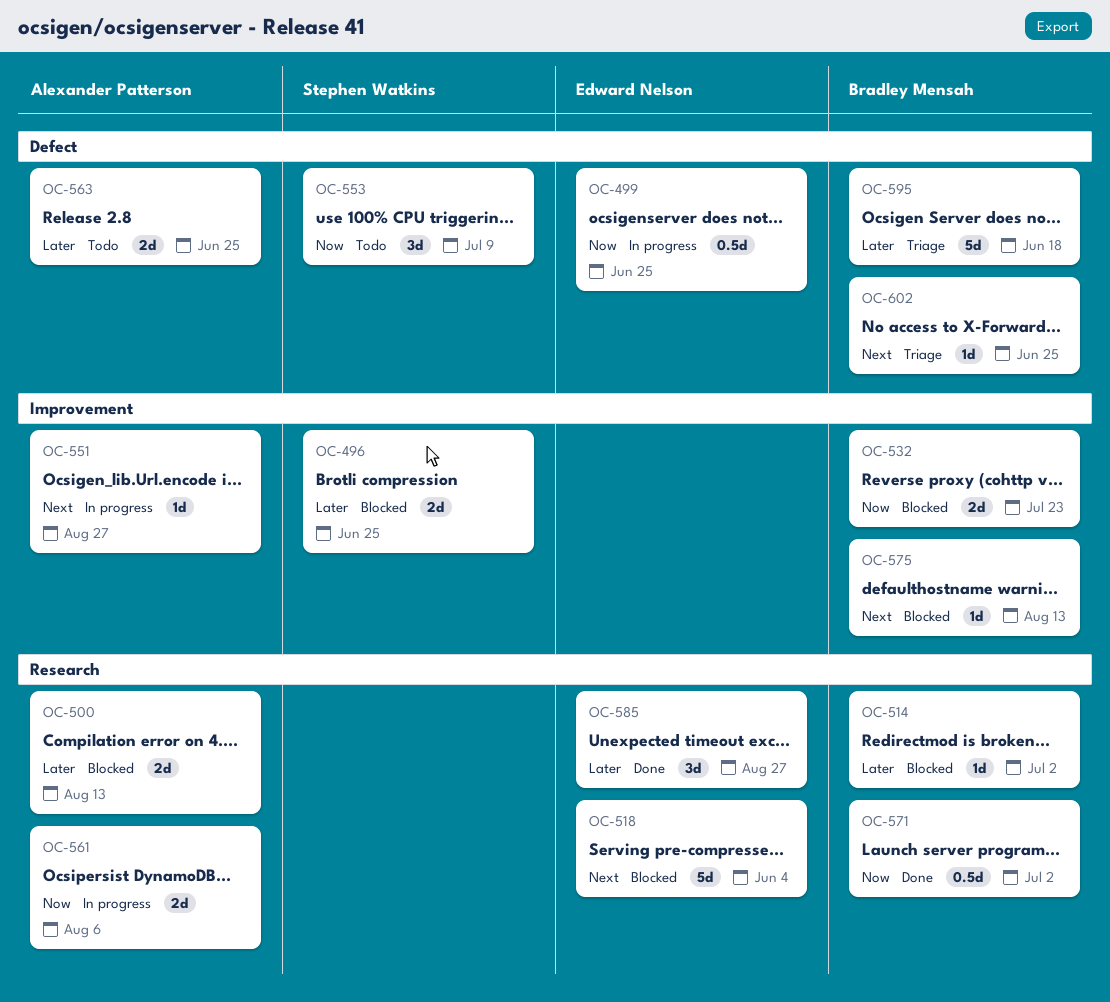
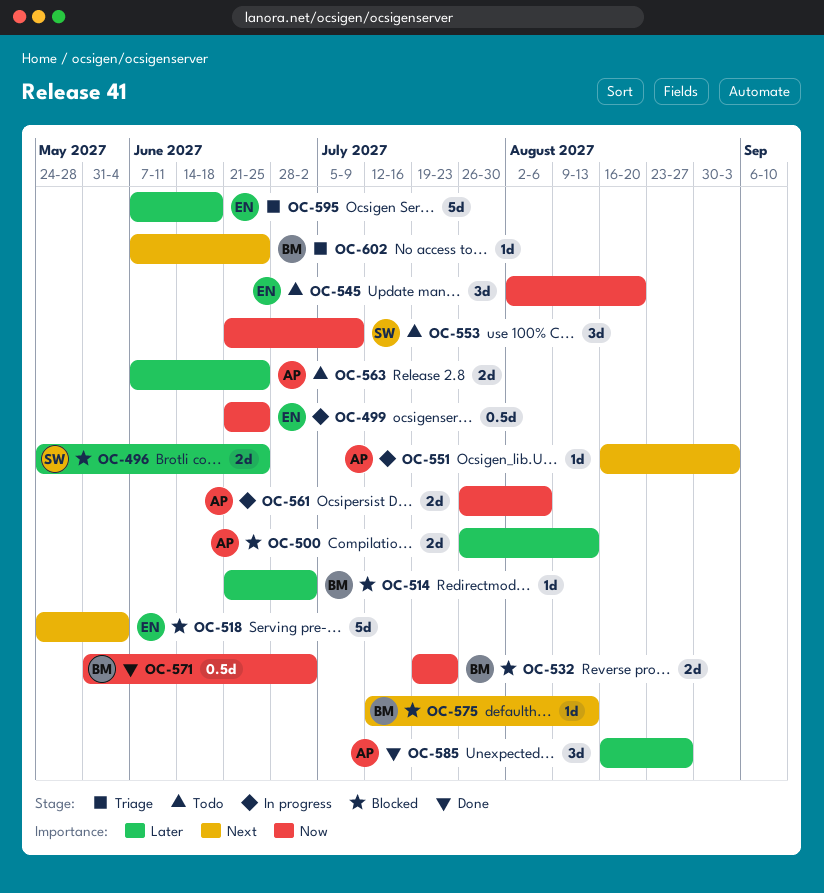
OC-545: none -> present
OC-551, due: Aug 27 -> Sep 3
OC-585, owner: Edward Nelson -> Alexander Patterson
OC-595, owner: Bradley Mensah -> Edward Nelson

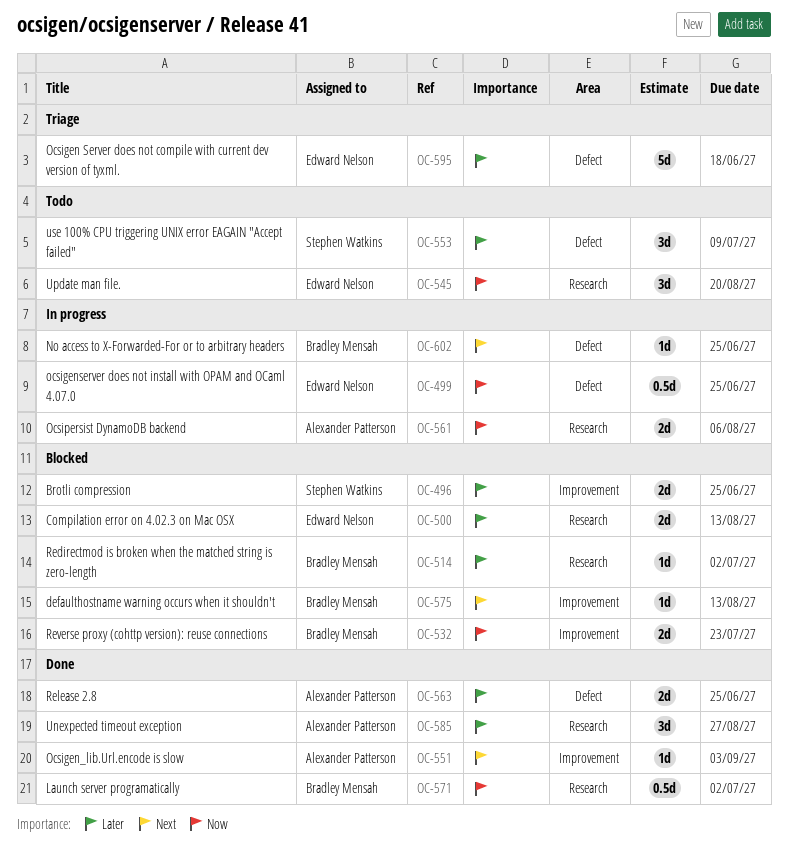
OC-500, owner: Alexander Patterson -> Edward Nelson
OC-518: present -> none
OC-551, status: In progress -> Done
OC-553, priority: Now -> Later
OC-563, status: Todo -> Done
OC-602, status: Triage -> In progress

